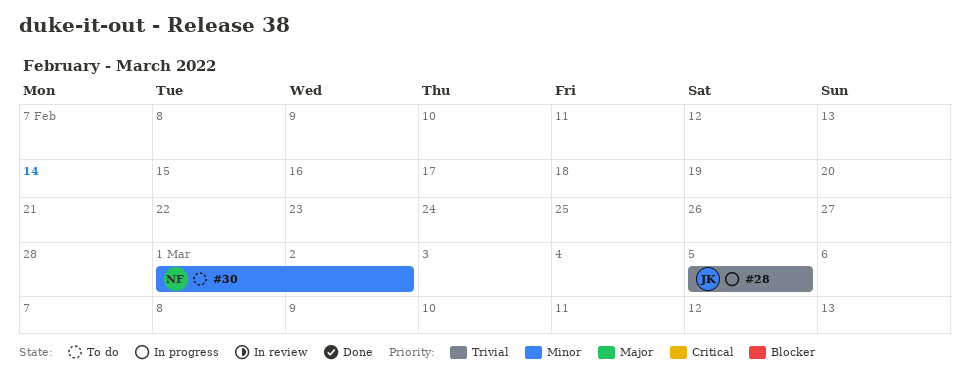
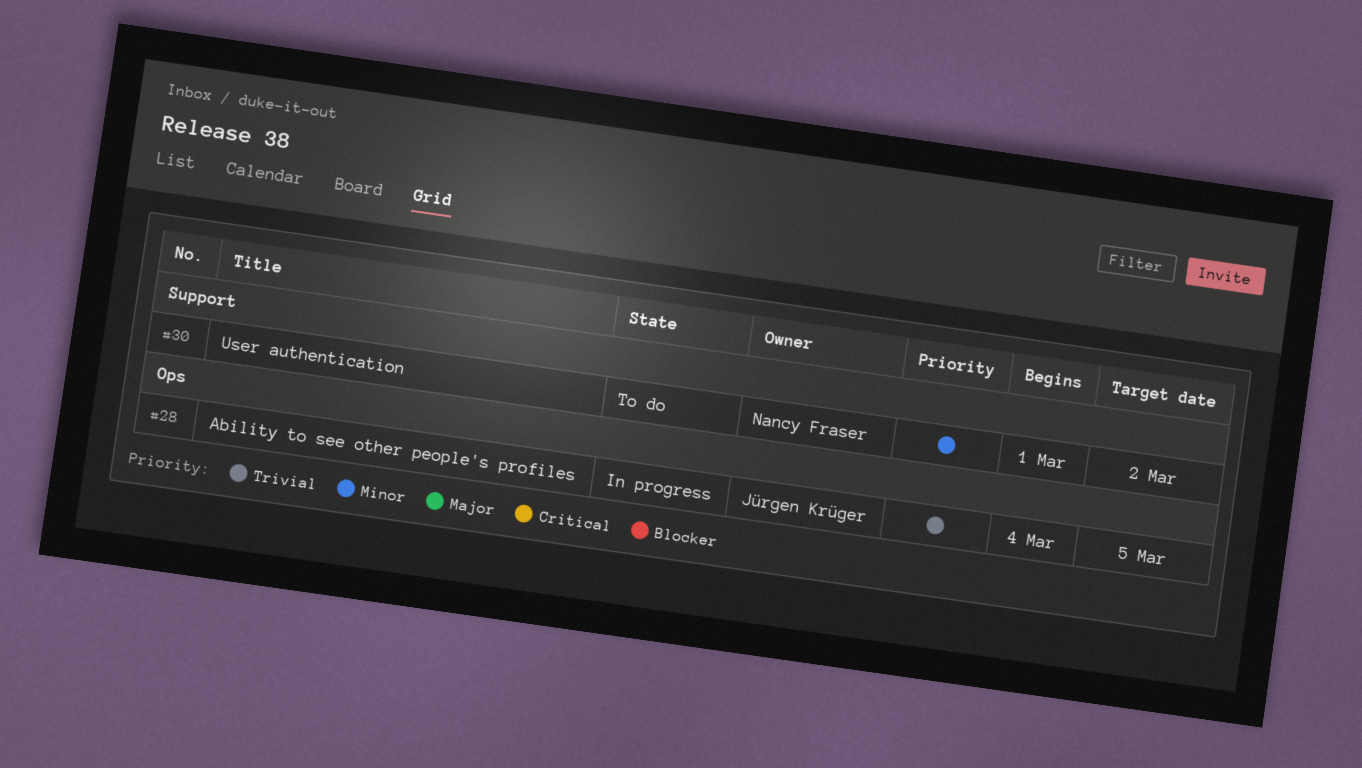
#28, start: Mar 5 -> Mar 4

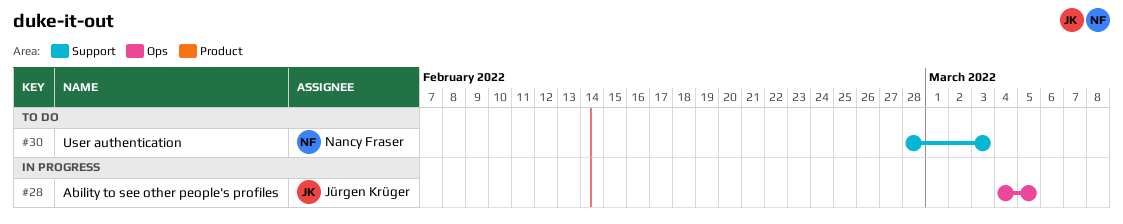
#30, start: Mar 1 -> Feb 28
#30, due: Mar 2 -> Mar 3

